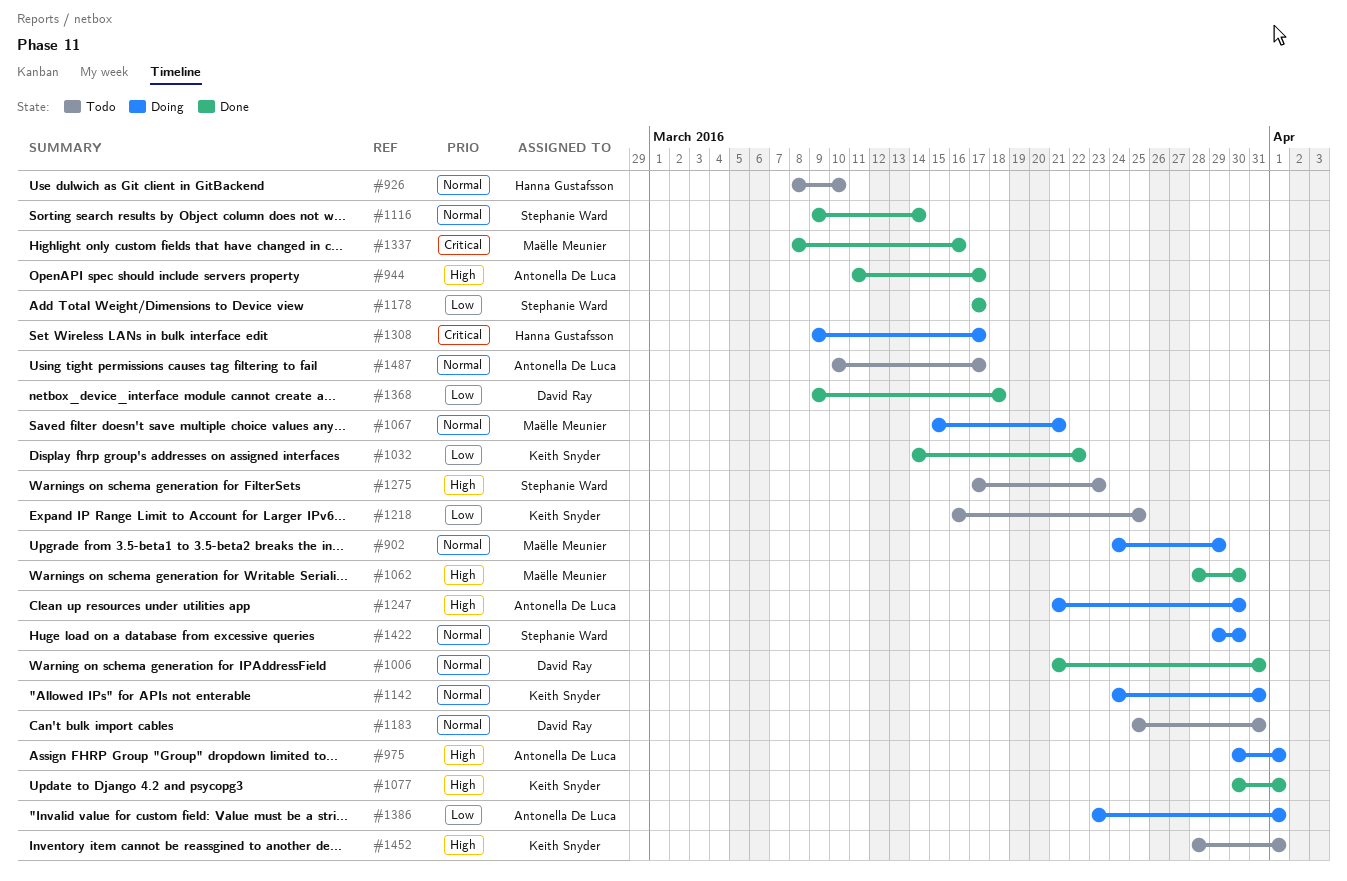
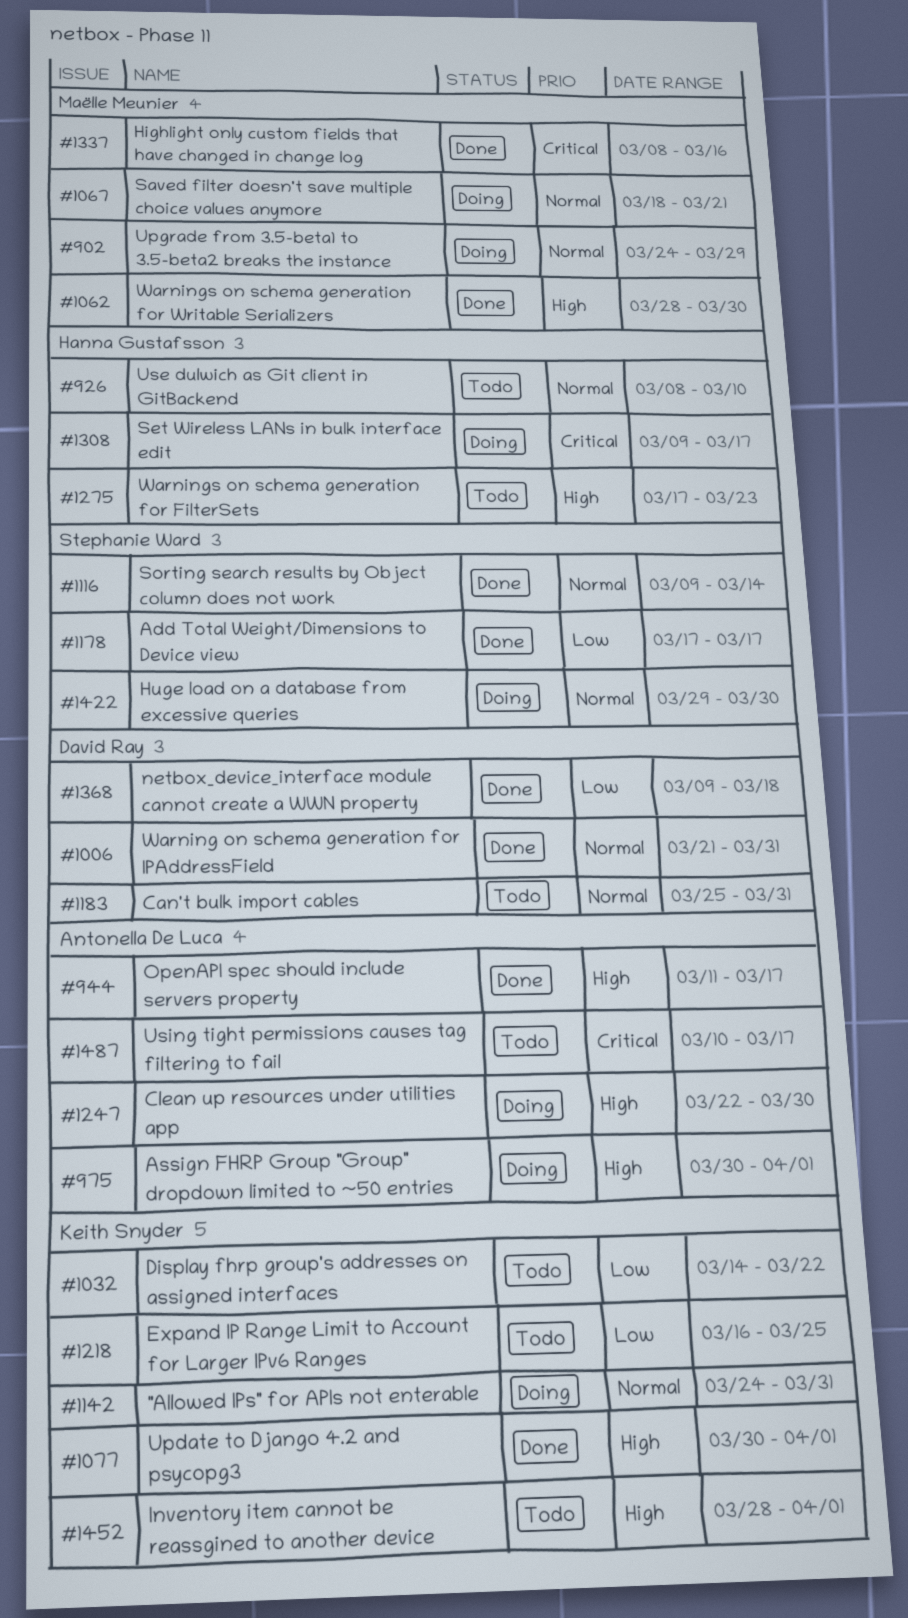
#1032, status: Done -> Todo
#1067, start: Mar 15 -> Mar 18
#1247, start: Mar 21 -> Mar 22
#1275, owner: Stephanie Ward -> Hanna Gustafsson
#1386: present -> none
#1487, priority: Normal -> Critical

